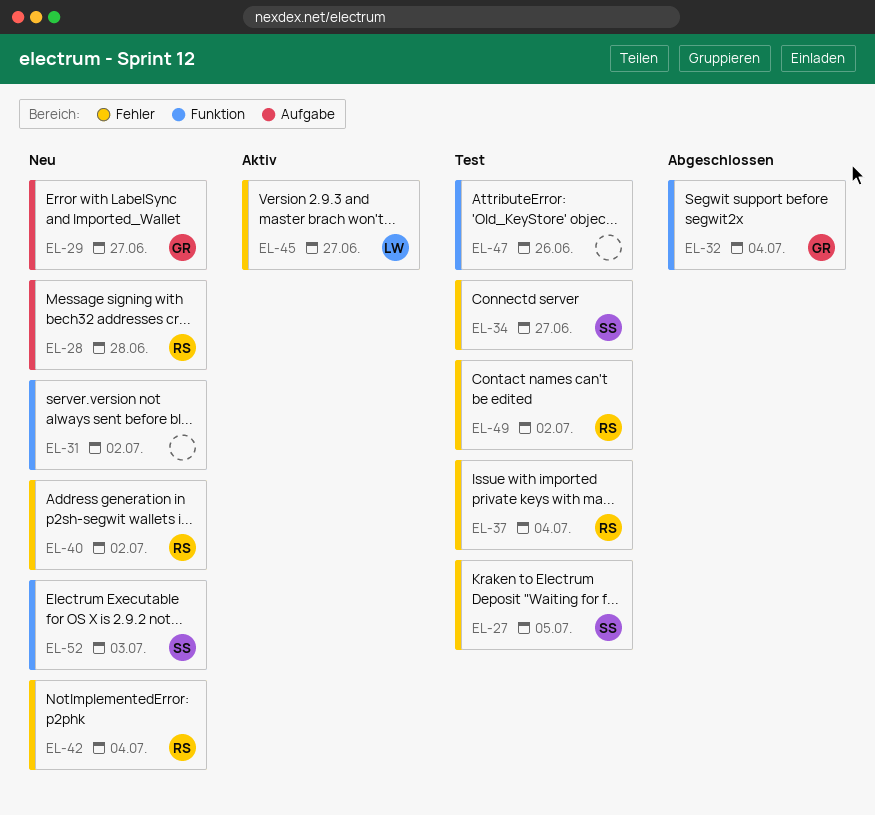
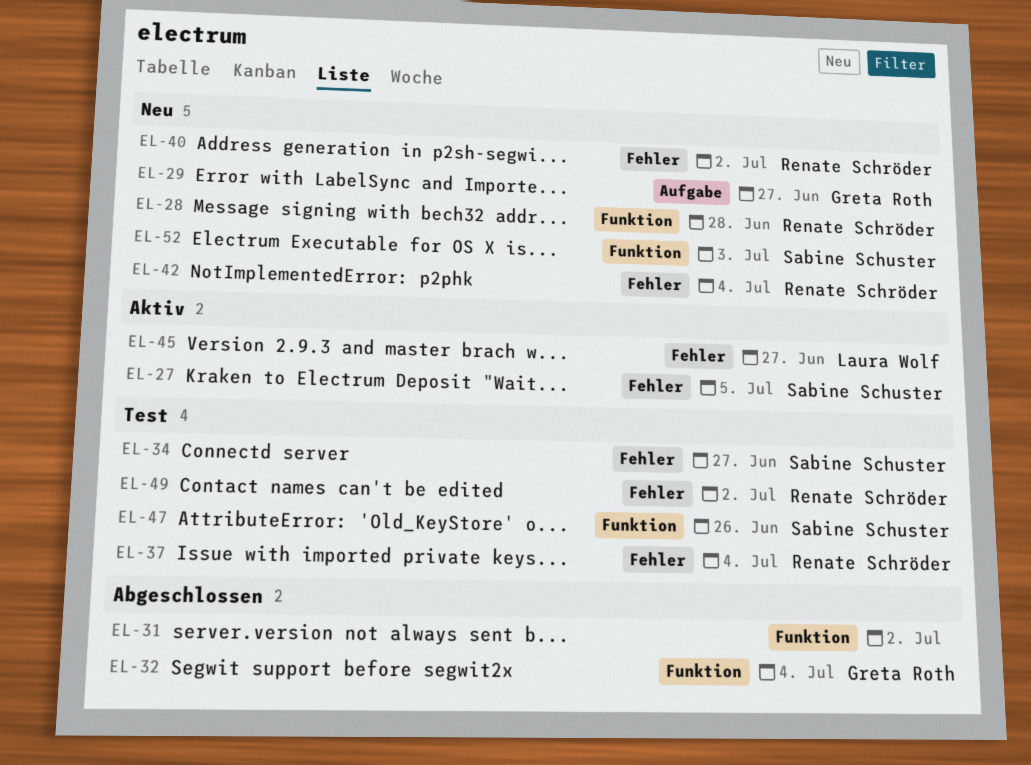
EL-27, status: Test -> Aktiv
EL-28, label: Aufgabe -> Funktion
EL-31, status: Neu -> Abgeschlossen
EL-47, owner: none -> Sabine Schuster

